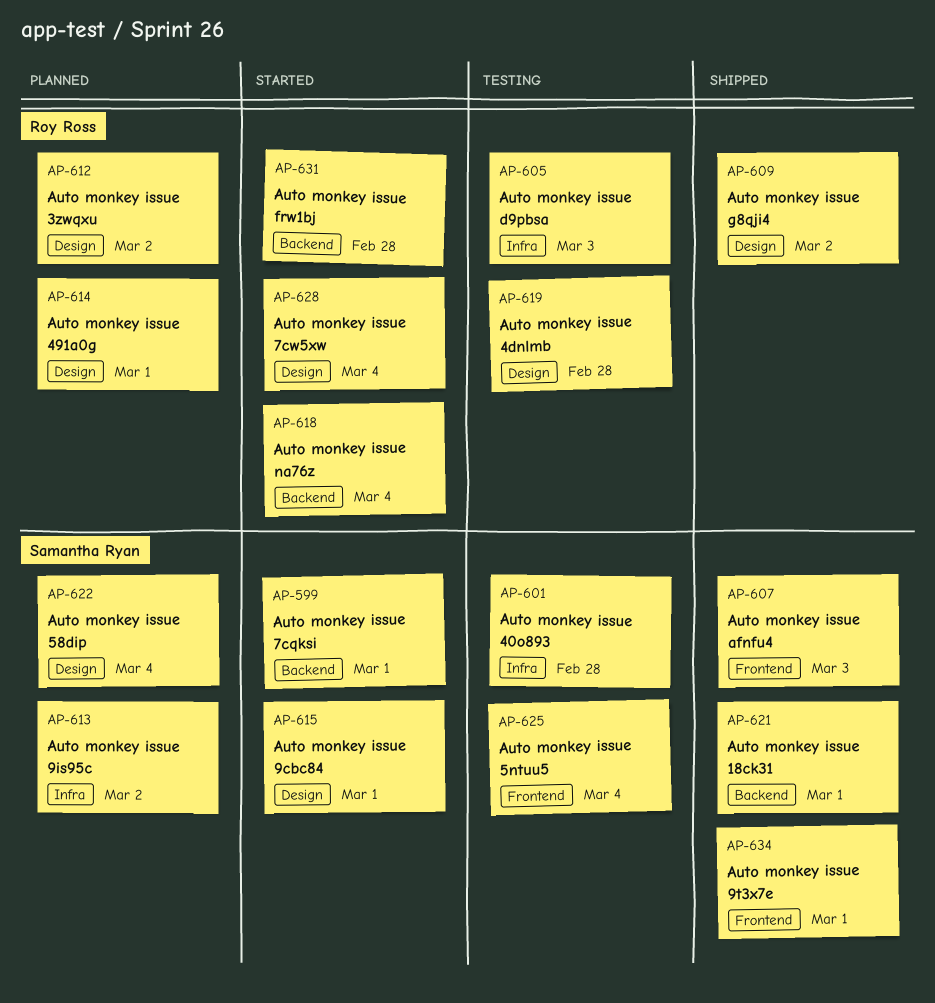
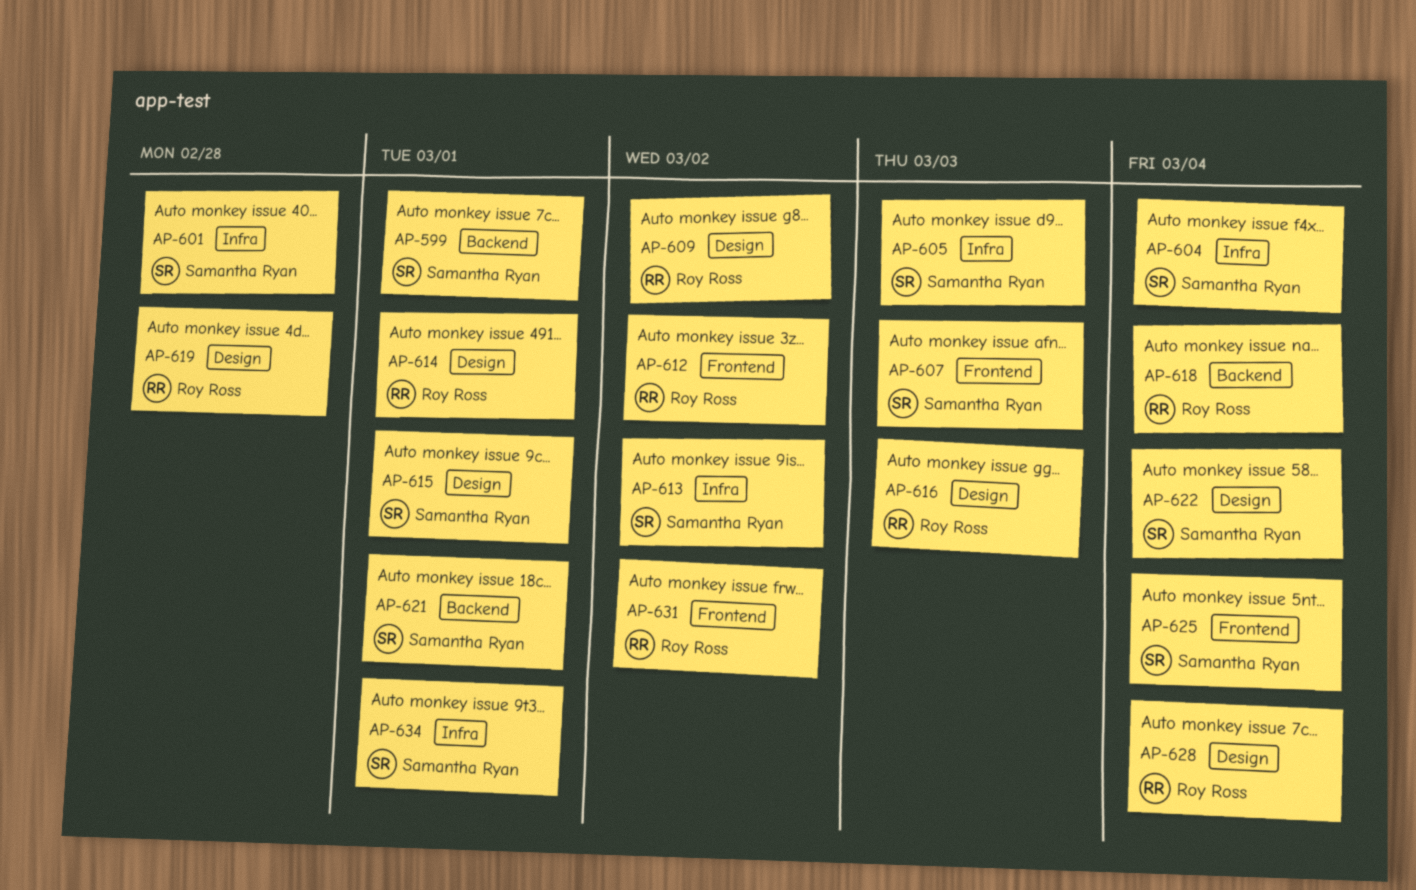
AP-604: none -> present
AP-605, owner: Roy Ross -> Samantha Ryan
AP-612, label: Design -> Frontend
AP-616: none -> present
AP-631, label: Backend -> Frontend
AP-631, due: Feb 28 -> Mar 2
AP-634, label: Frontend -> Infra

